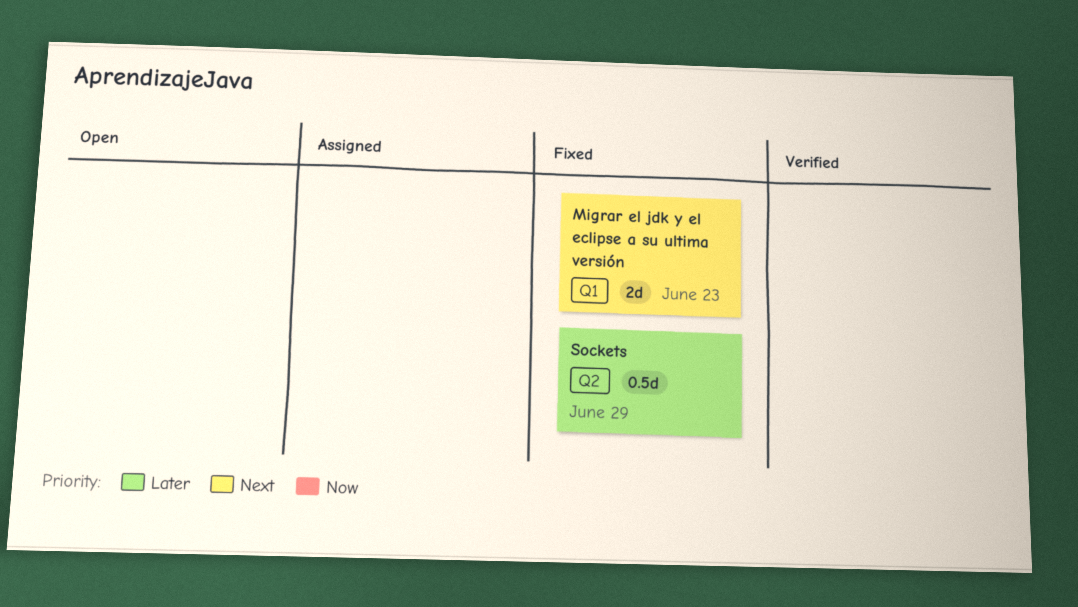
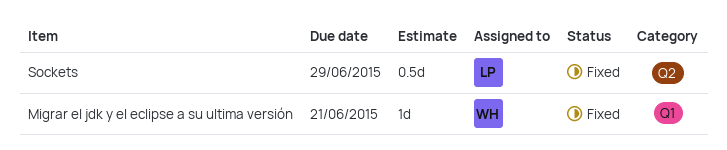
Migrar el jdk y el eclipse a su ultima versión, estimate: 2d -> 1d
Migrar el jdk y el eclipse a su ultima versión, due: Jun 23 -> Jun 21

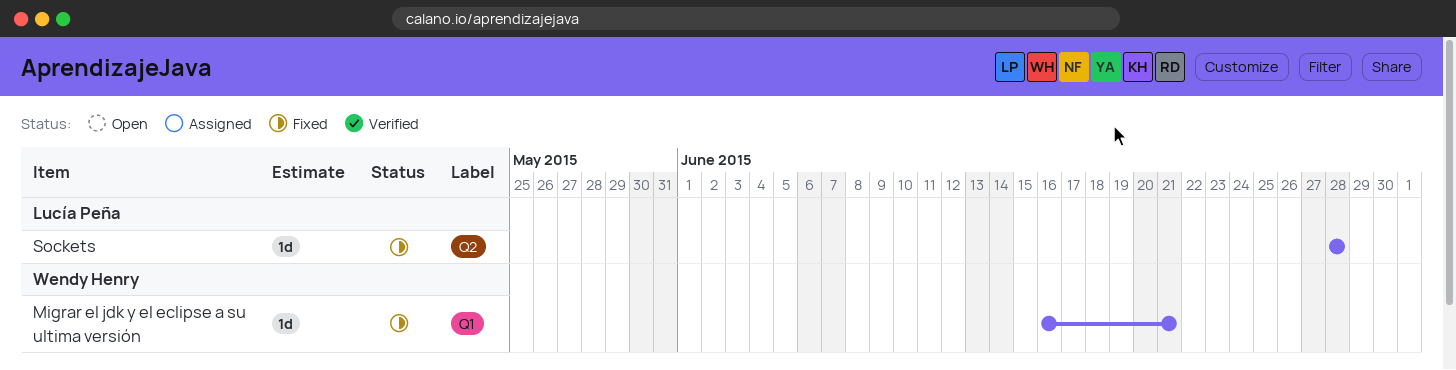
Sockets, estimate: 0.5d -> 1d
Sockets, due: Jun 29 -> Jun 28

